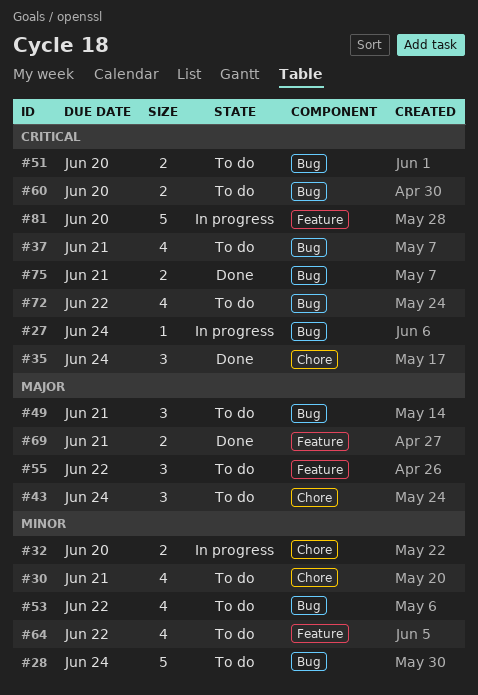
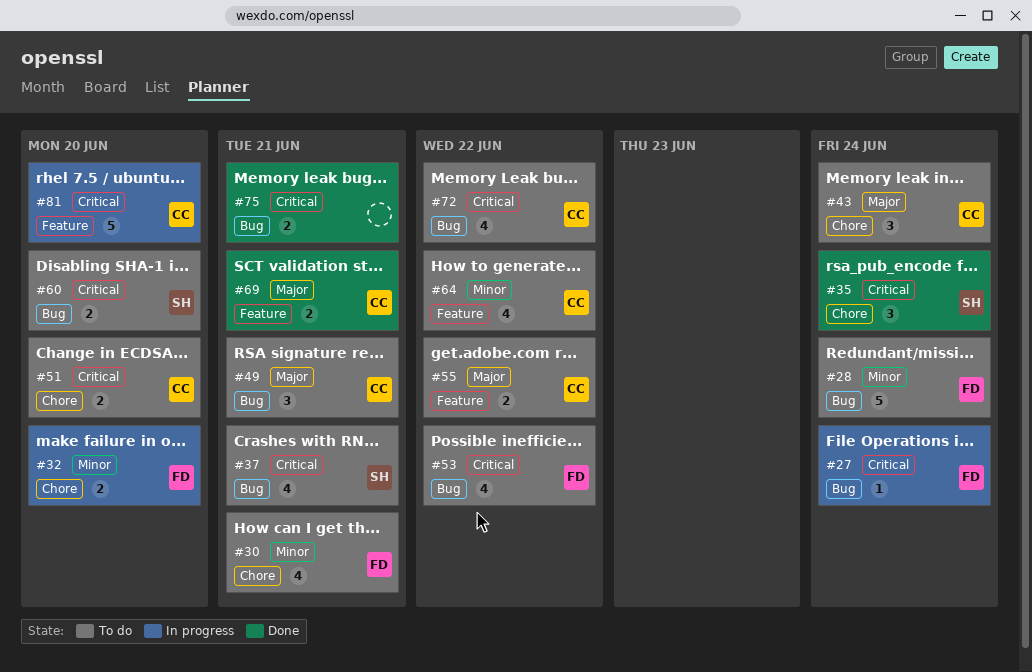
#51, label: Bug -> Chore
#53, priority: Minor -> Critical
#55, estimate: 3 -> 2

